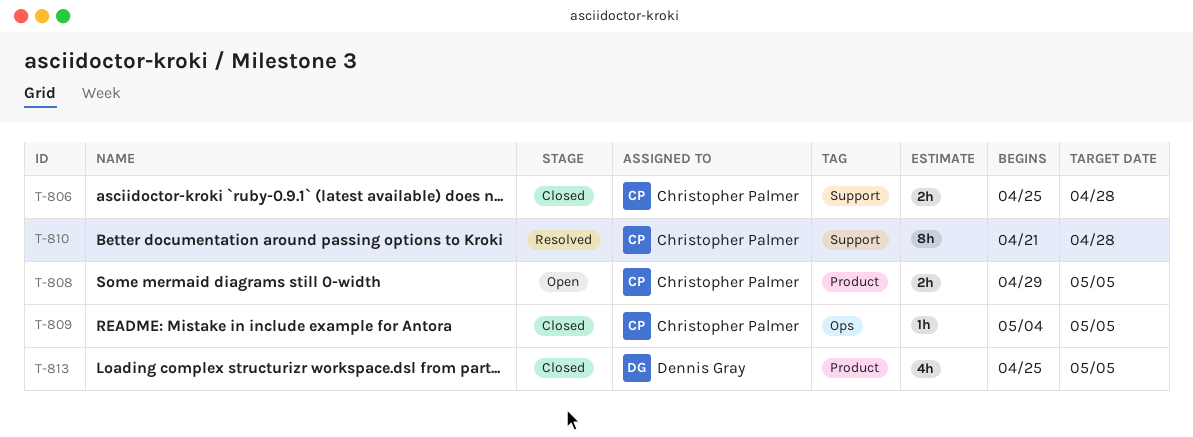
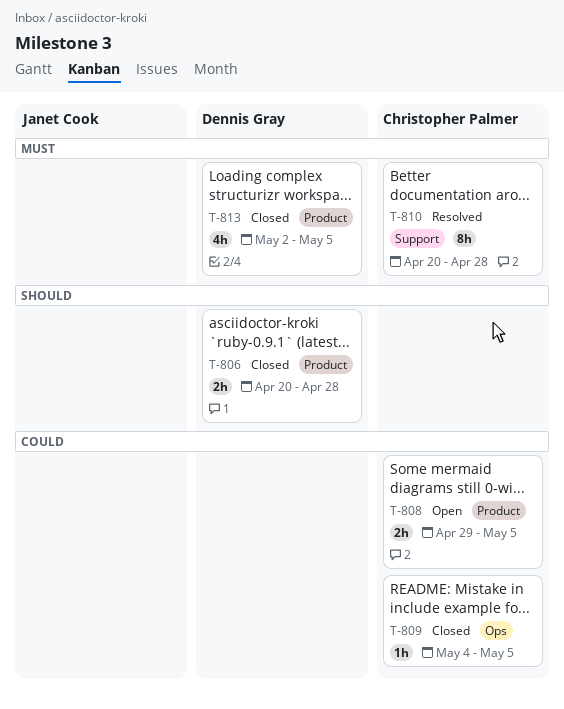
T-806, owner: Christopher Palmer -> Dennis Gray
T-806, label: Support -> Product
T-806, start: Apr 25 -> Apr 20
T-810, start: Apr 21 -> Apr 20
T-813, start: Apr 25 -> May 2

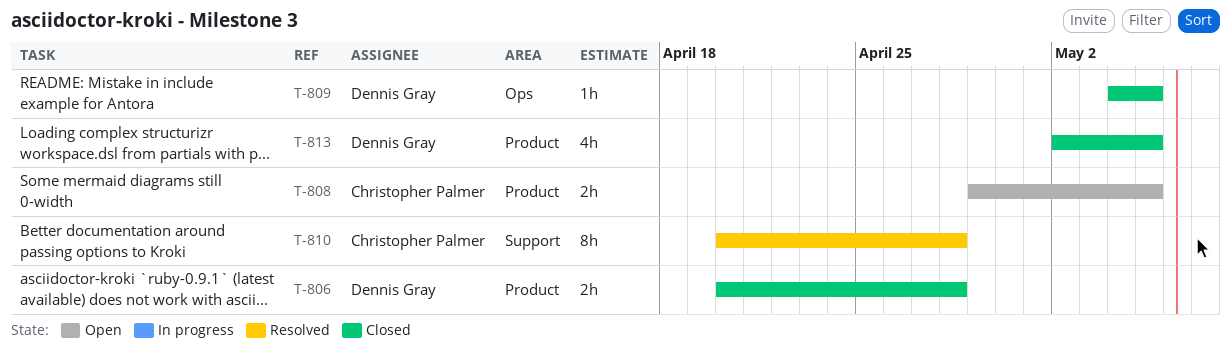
T-809, owner: Christopher Palmer -> Dennis Gray

